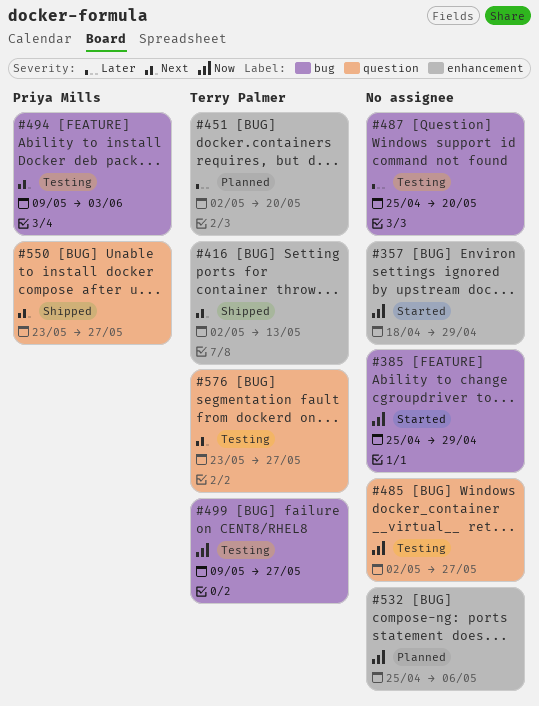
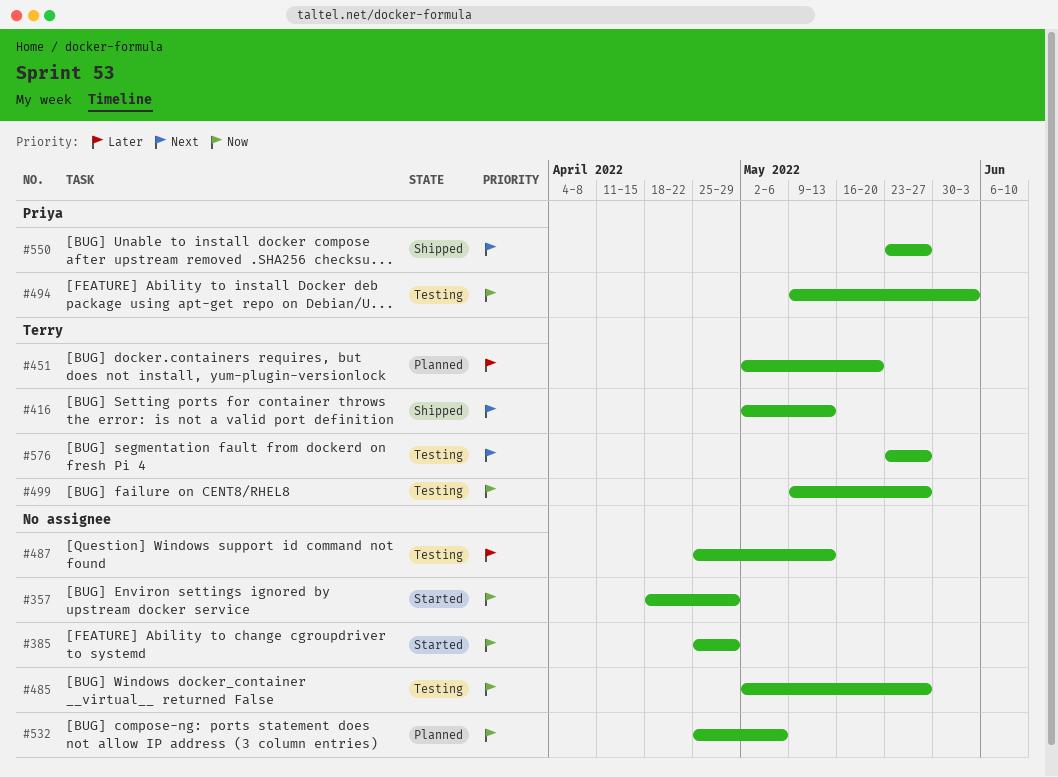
#487, due: May 20 -> May 13
#494, priority: Next -> Now

